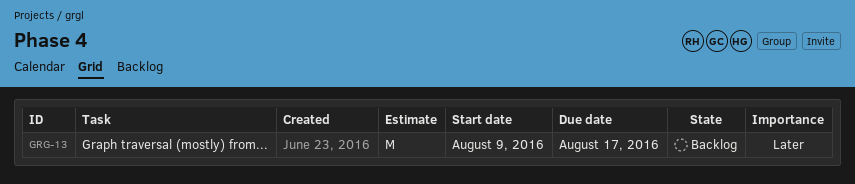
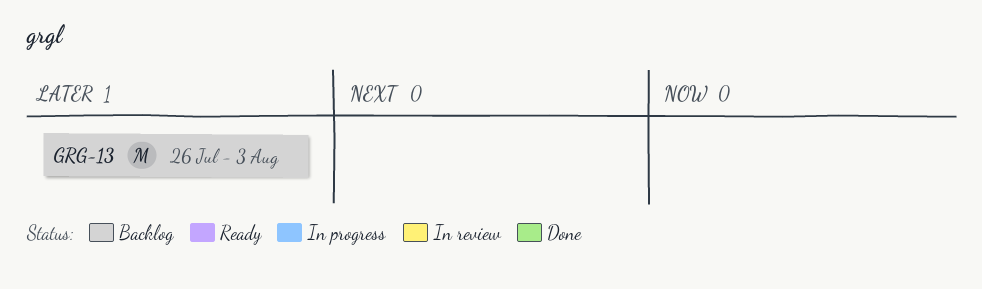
GRG-13, start: Aug 9 -> Jul 26
GRG-13, due: Aug 17 -> Aug 3

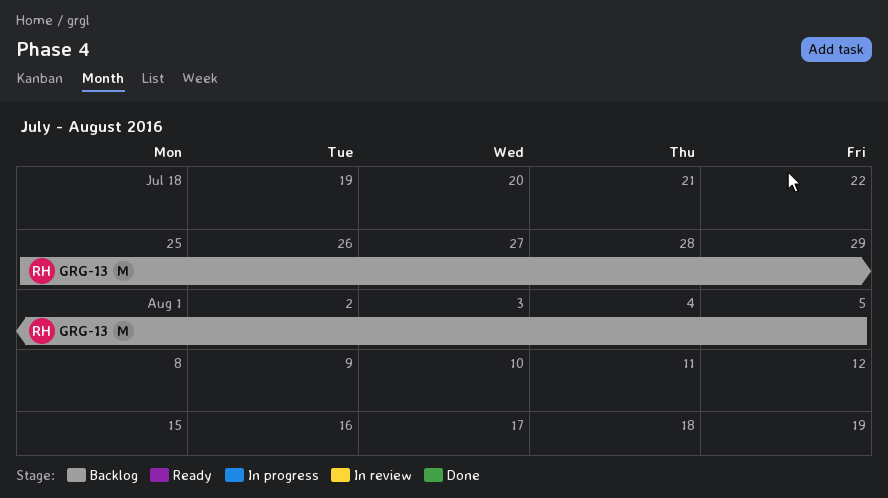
GRG-13, start: Jul 26 -> Jul 25
GRG-13, due: Aug 3 -> Aug 5

